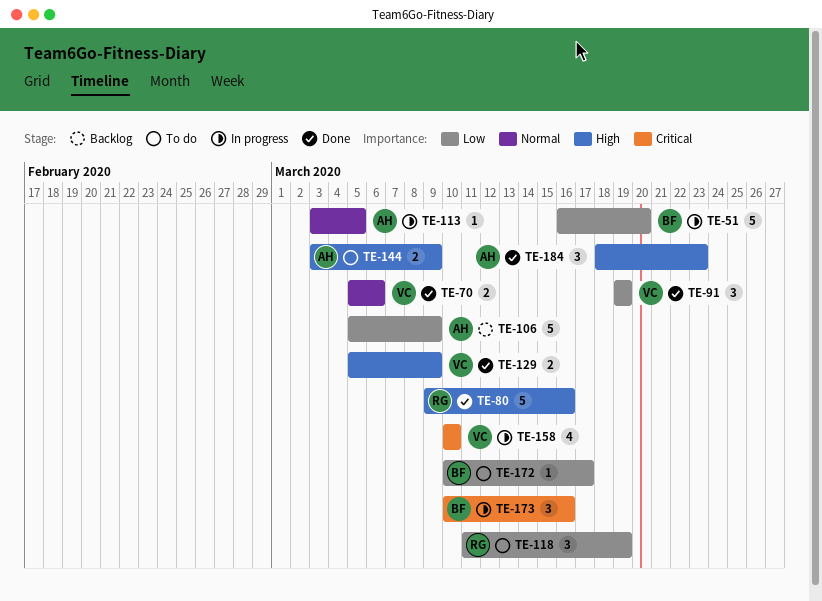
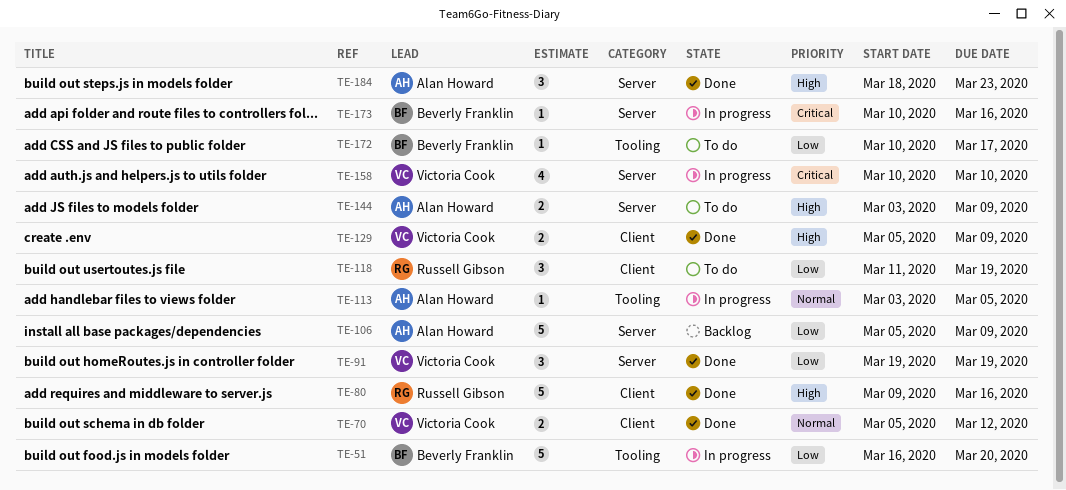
TE-70, due: Mar 6 -> Mar 12
TE-173, estimate: 3 -> 1

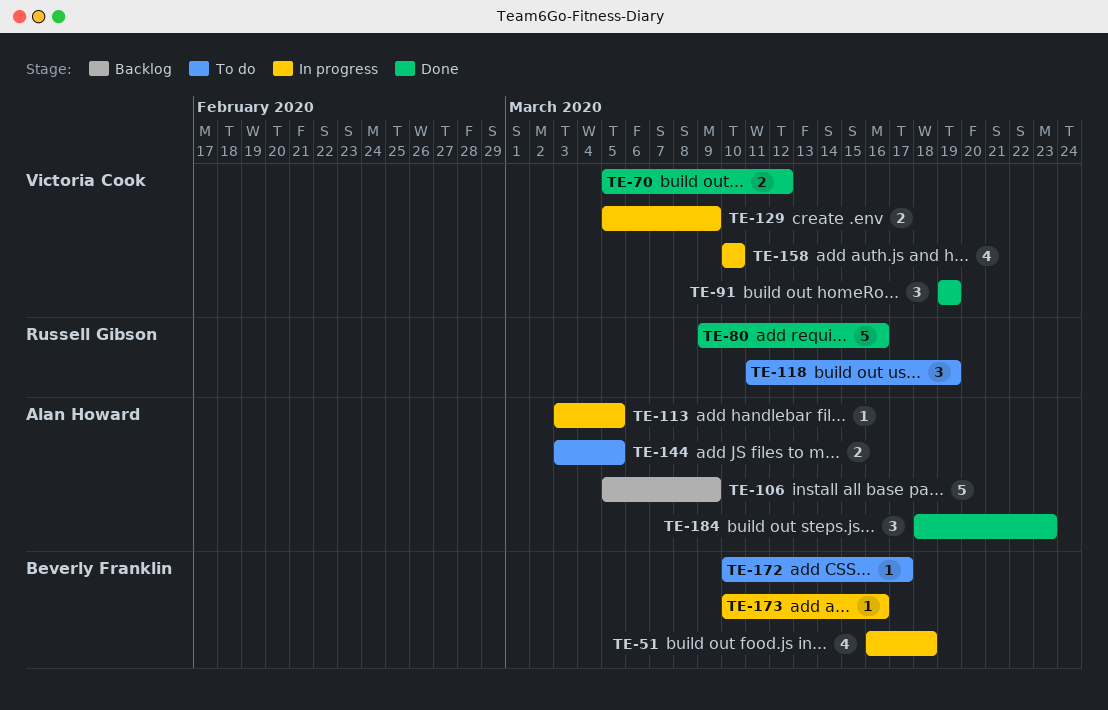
TE-51, estimate: 5 -> 4
TE-51, due: Mar 20 -> Mar 18
TE-129, status: Done -> In progress
TE-144, due: Mar 9 -> Mar 5

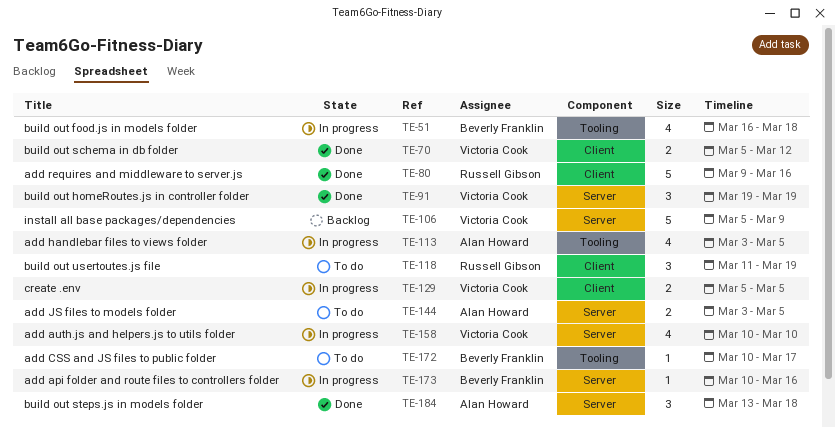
TE-106, owner: Alan Howard -> Victoria Cook
TE-113, estimate: 1 -> 4
TE-129, due: Mar 9 -> Mar 5
TE-184, start: Mar 18 -> Mar 13
TE-184, due: Mar 23 -> Mar 18

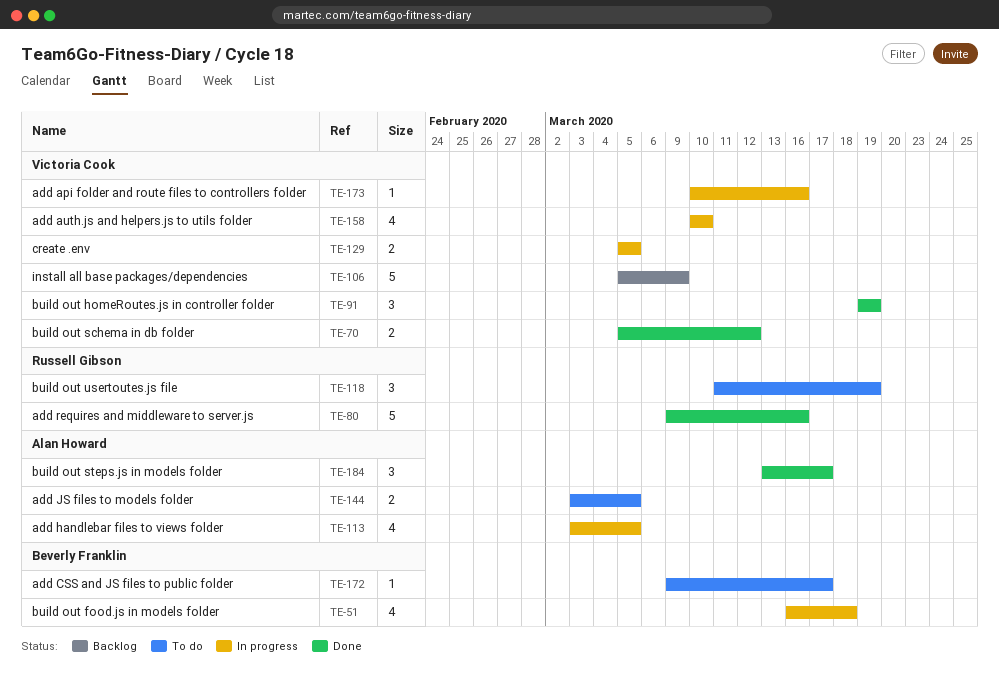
TE-172, start: Mar 10 -> Mar 9
TE-173, owner: Beverly Franklin -> Victoria Cook
TE-184, due: Mar 18 -> Mar 17

